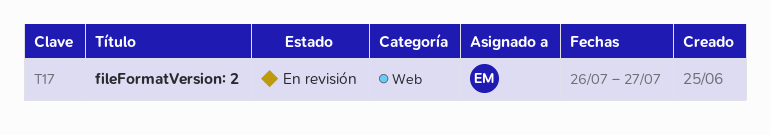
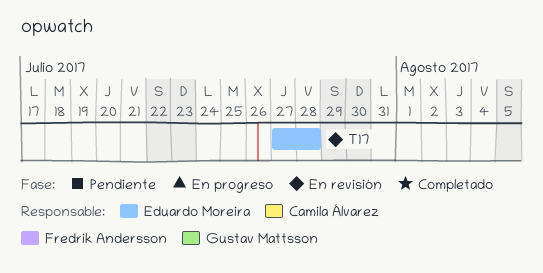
T17, start: Jul 26 -> Jul 27
T17, due: Jul 27 -> Jul 28

